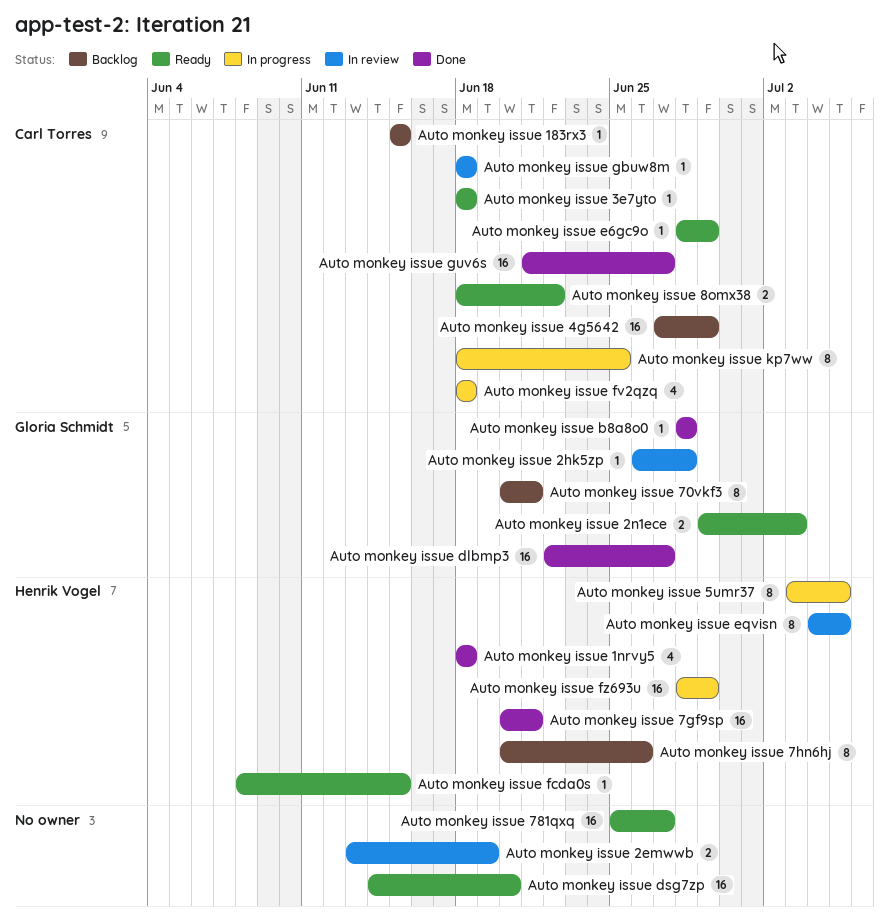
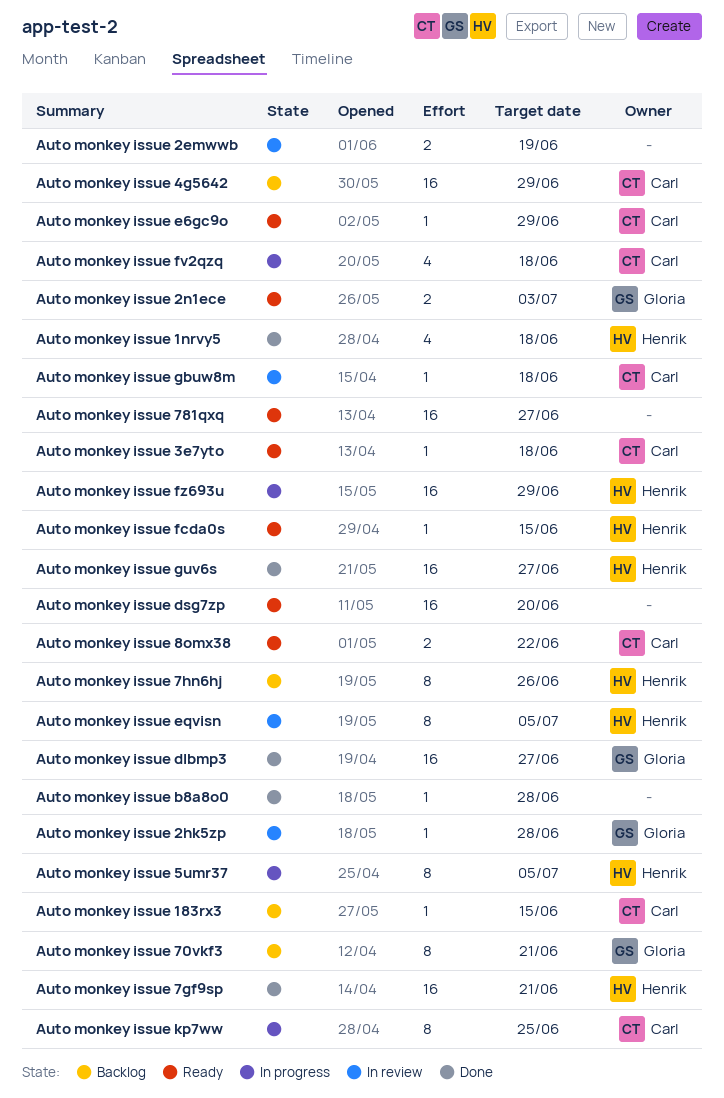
Auto monkey issue b8a8o0, owner: Gloria Schmidt -> none
Auto monkey issue guv6s, owner: Carl Torres -> Henrik Vogel

